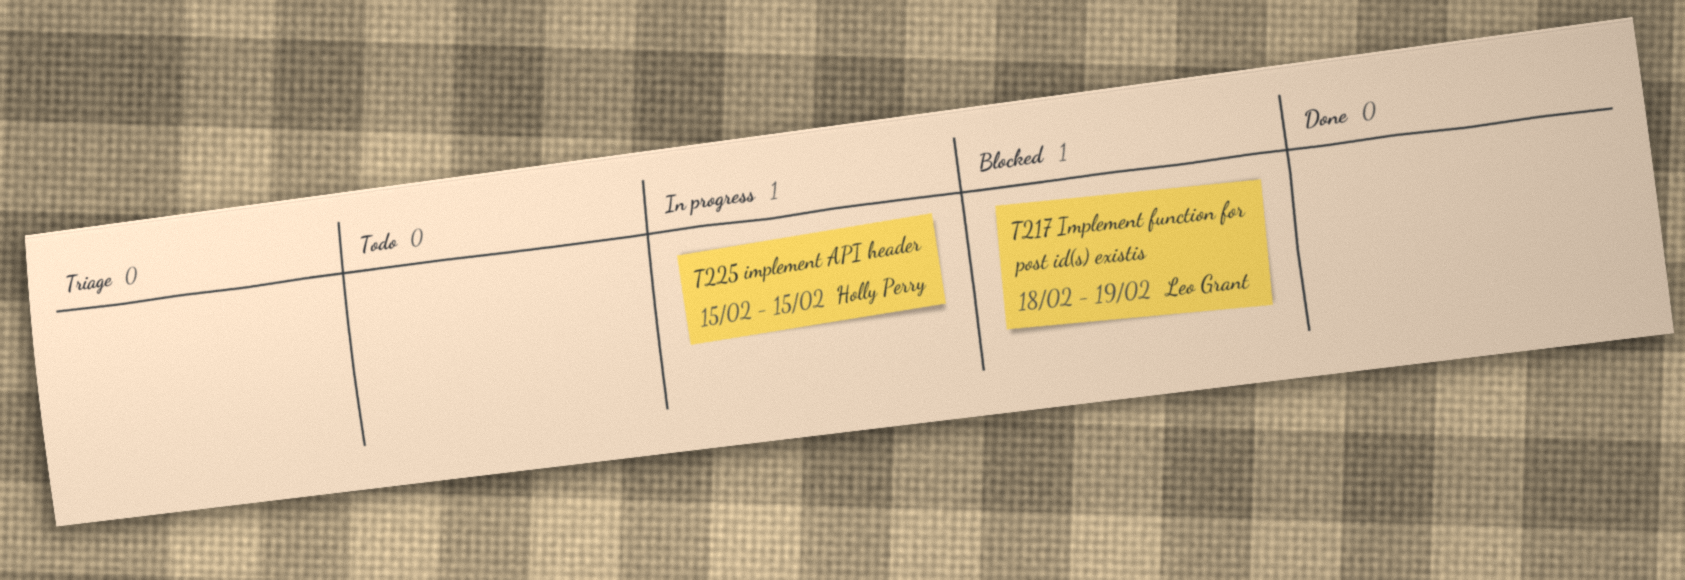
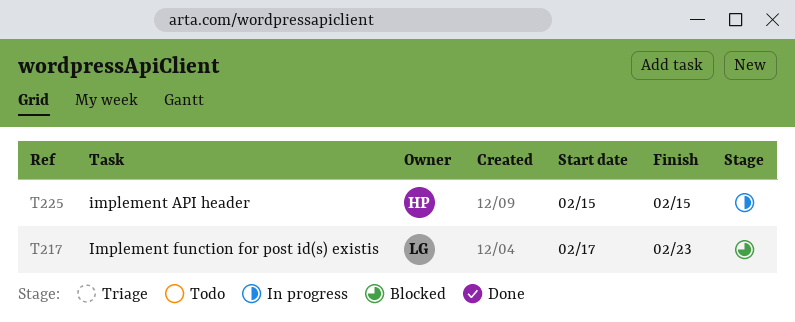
T217, start: Feb 18 -> Feb 17
T217, due: Feb 19 -> Feb 23

